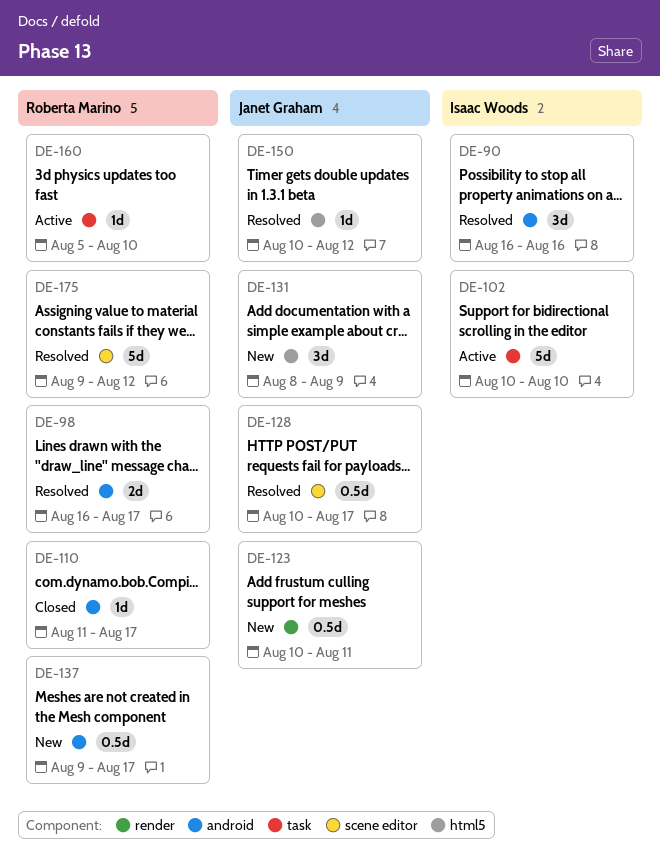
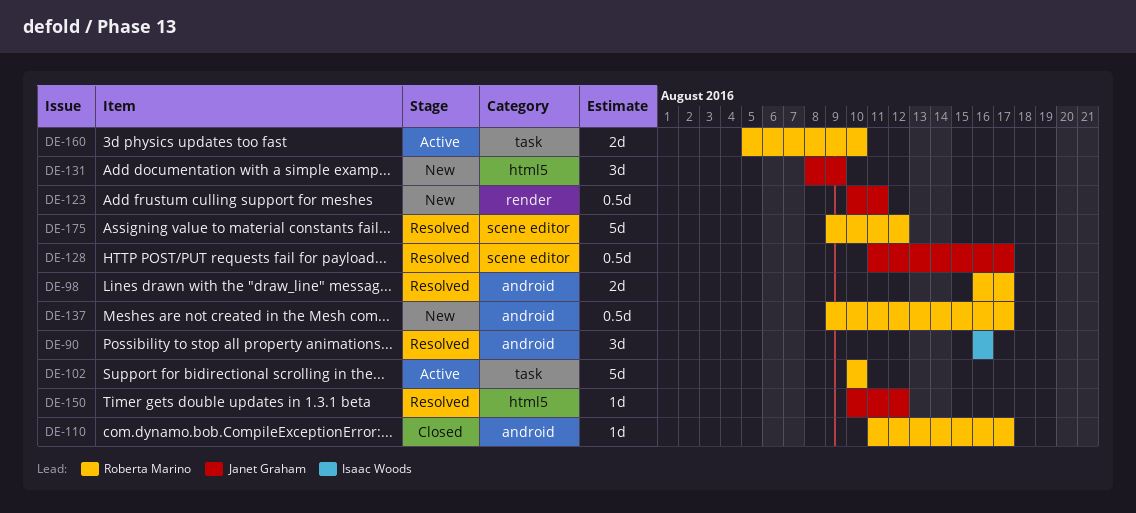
DE-102, owner: Isaac Woods -> Roberta Marino
DE-128, start: Aug 10 -> Aug 11
DE-160, estimate: 1d -> 2d

